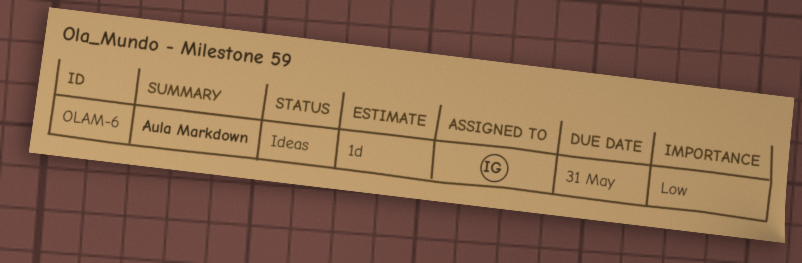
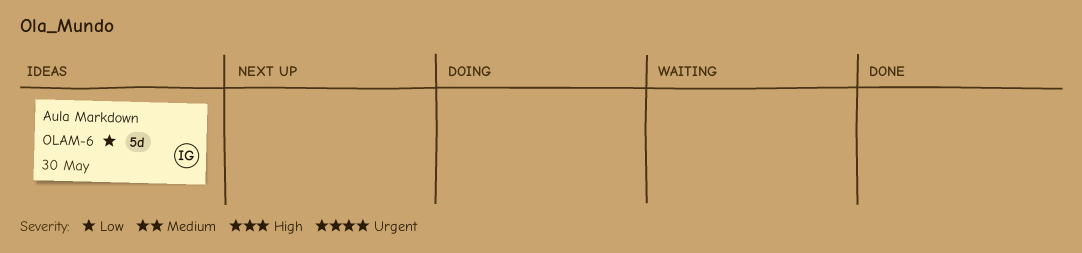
OLAM-6, estimate: 1d -> 5d
OLAM-6, due: May 31 -> May 30

